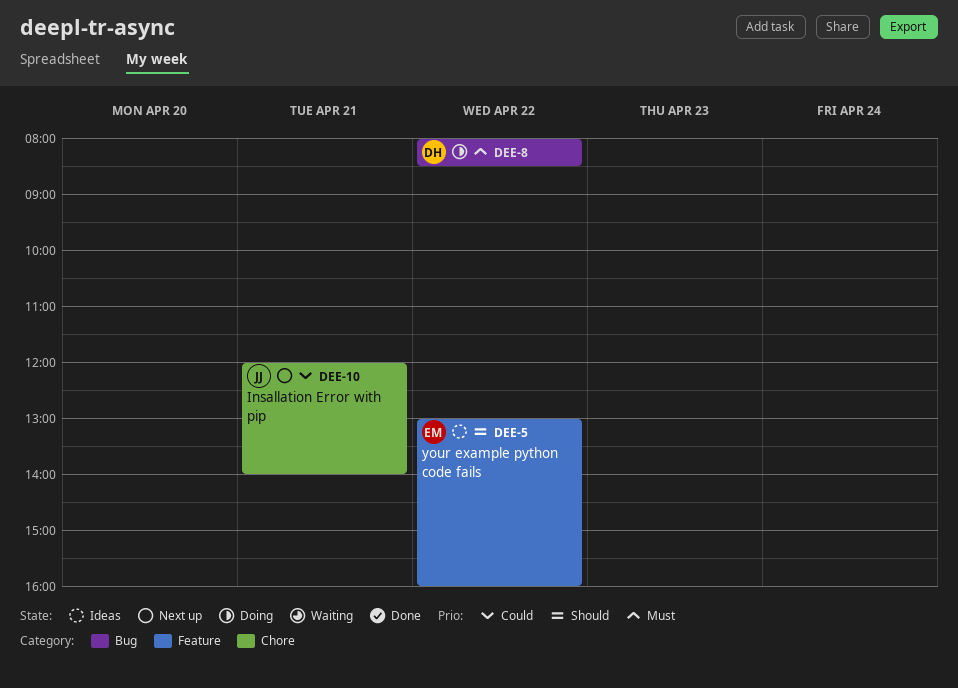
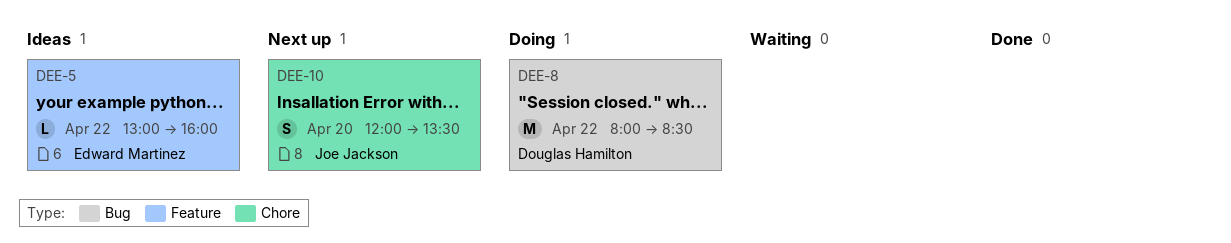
DEE-10, day: Apr 21 -> Apr 20
DEE-10, ends: 14:00 -> 13:30

